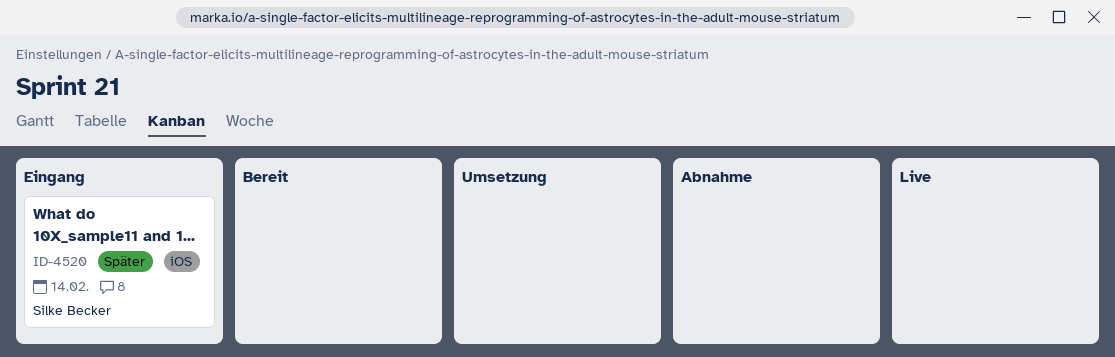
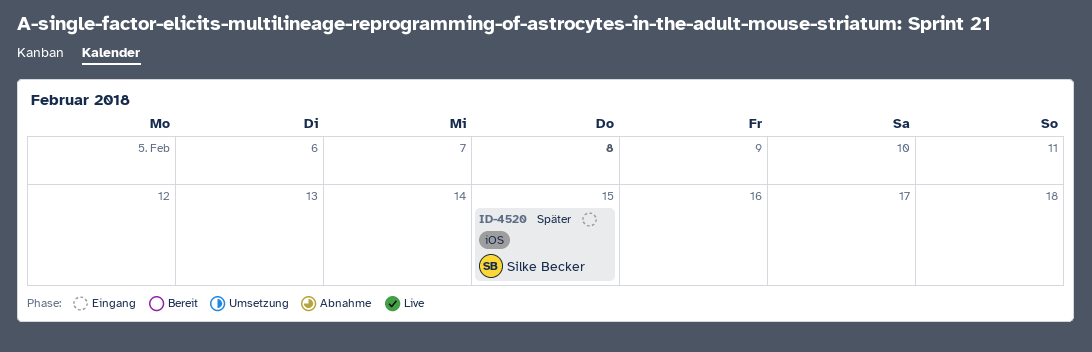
ID-4520, due: Feb 14 -> Feb 15

